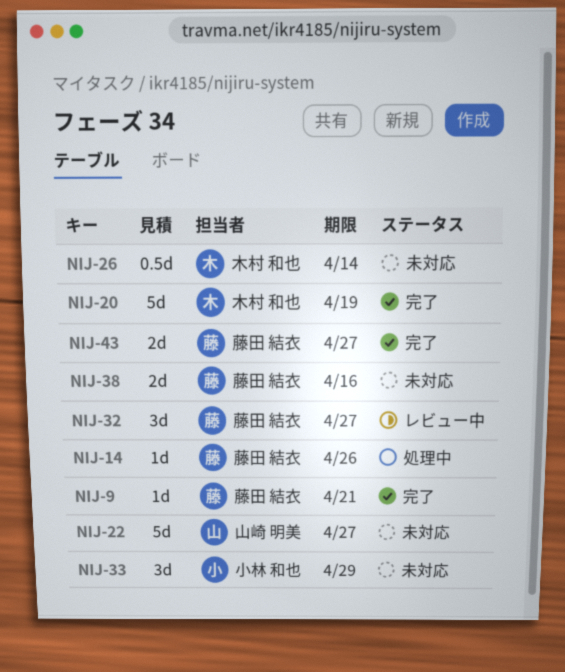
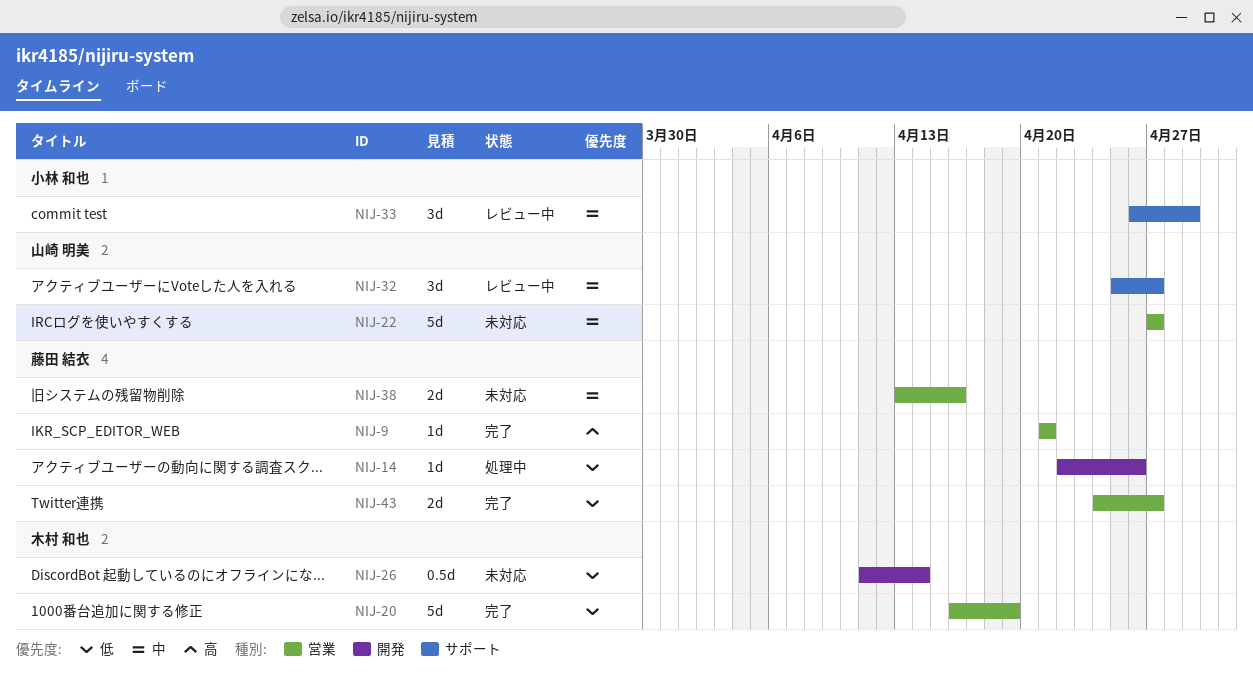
NIJ-32, owner: 藤田 結衣 -> 山崎 明美
NIJ-33, status: 未対応 -> レビュー中

